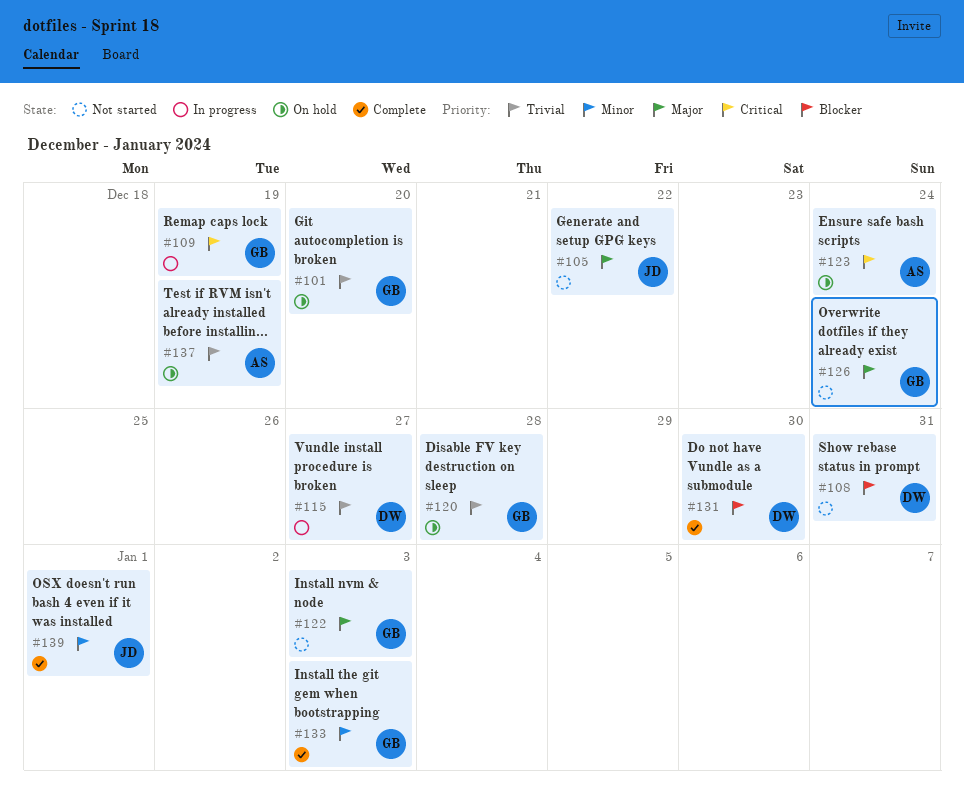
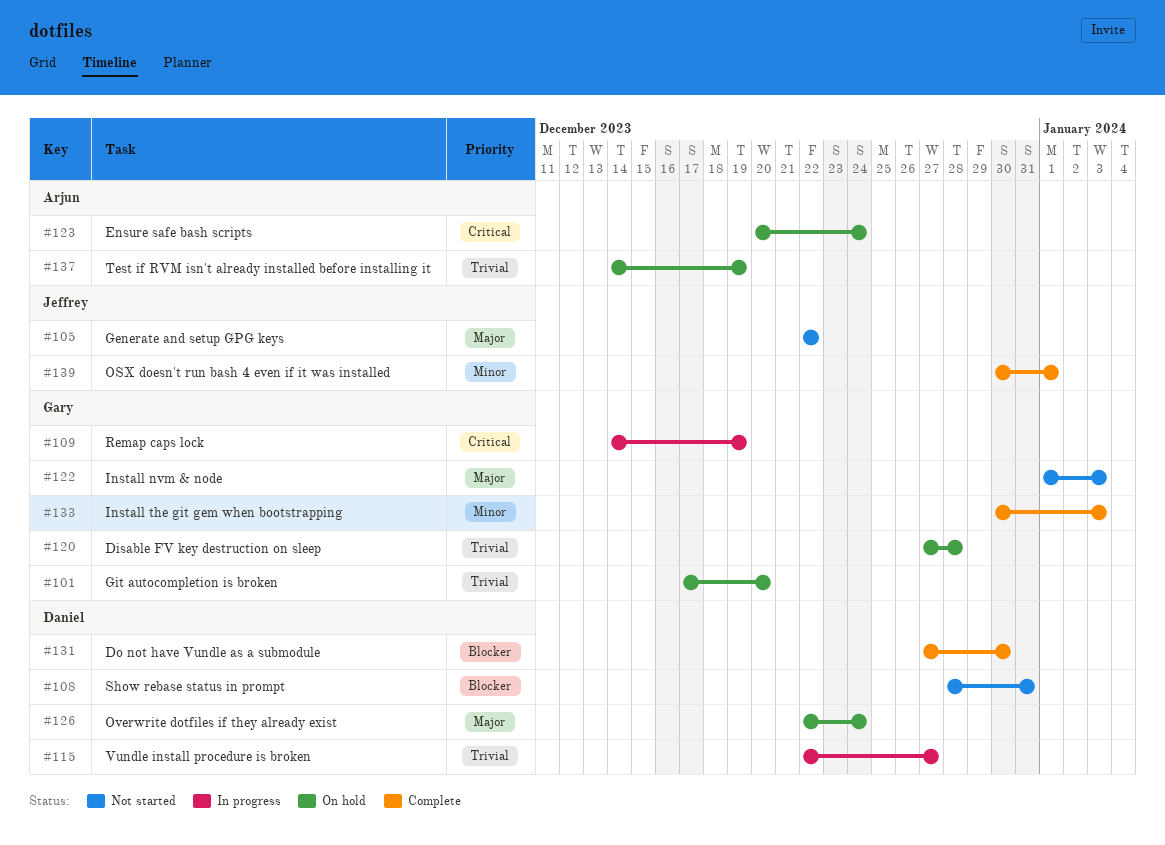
#126, status: Not started -> On hold
#126, owner: Gary -> Daniel

